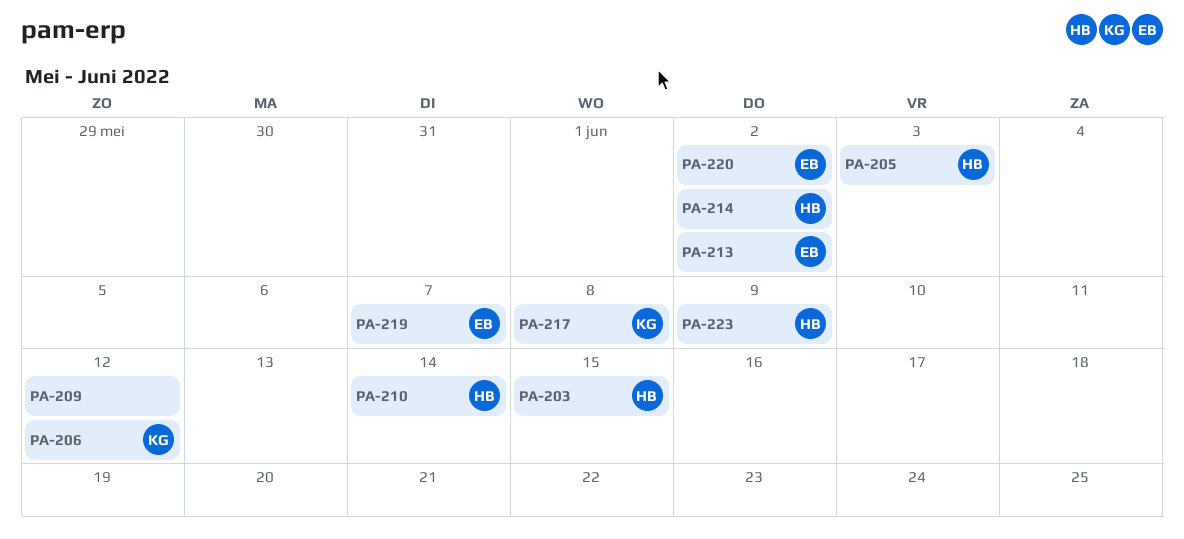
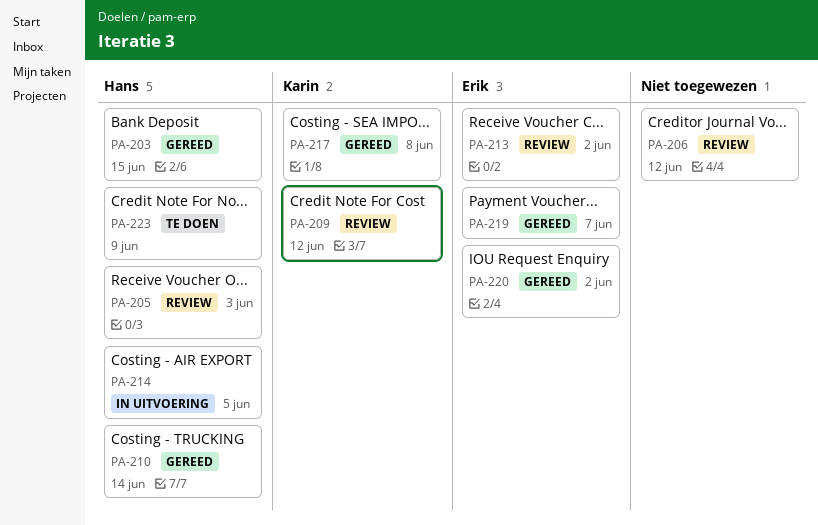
PA-206, owner: Karin -> none
PA-209, owner: none -> Karin
PA-214, due: Jun 2 -> Jun 5

